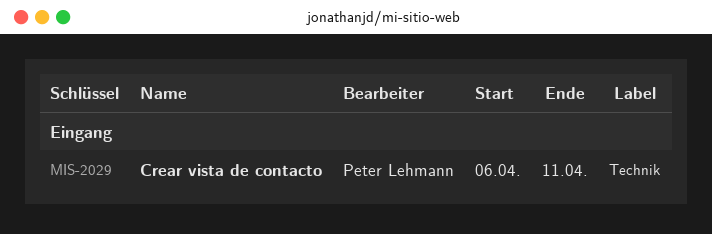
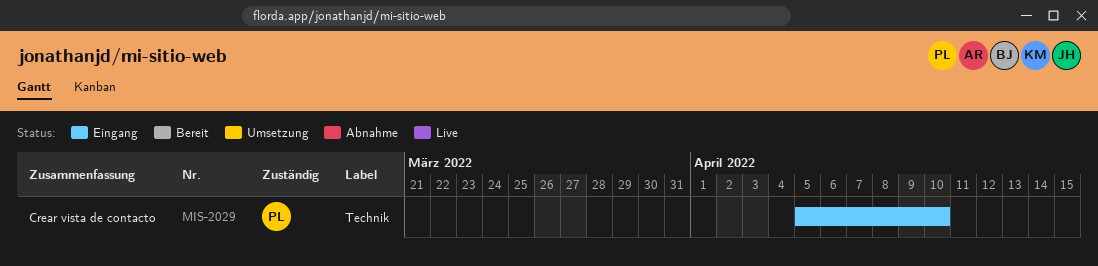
MIS-2029, start: Apr 6 -> Apr 5
MIS-2029, due: Apr 11 -> Apr 10

